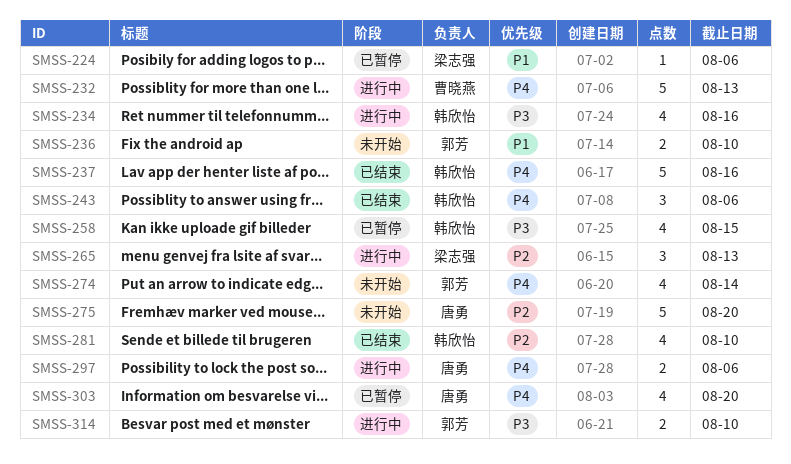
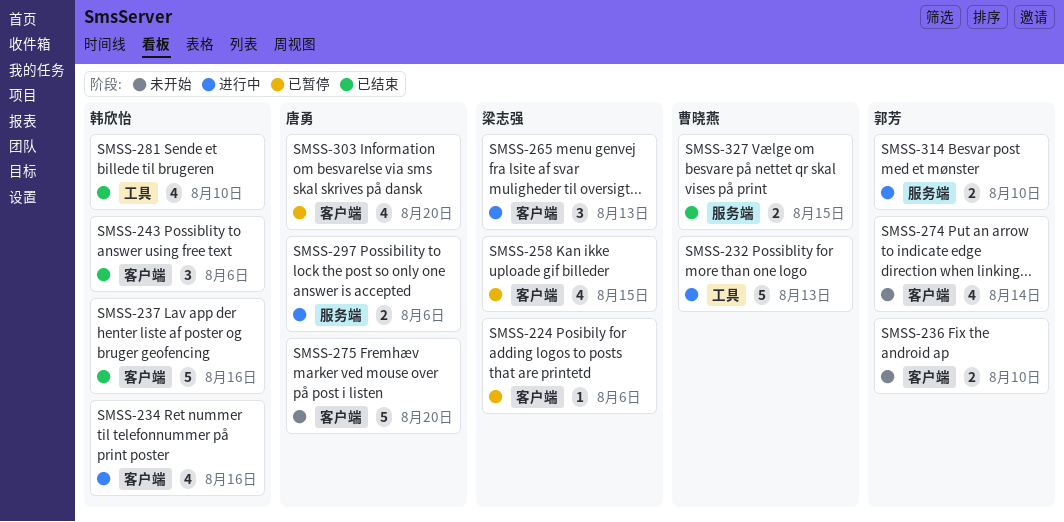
SMSS-258, owner: 韩欣怡 -> 梁志强
SMSS-327: none -> present

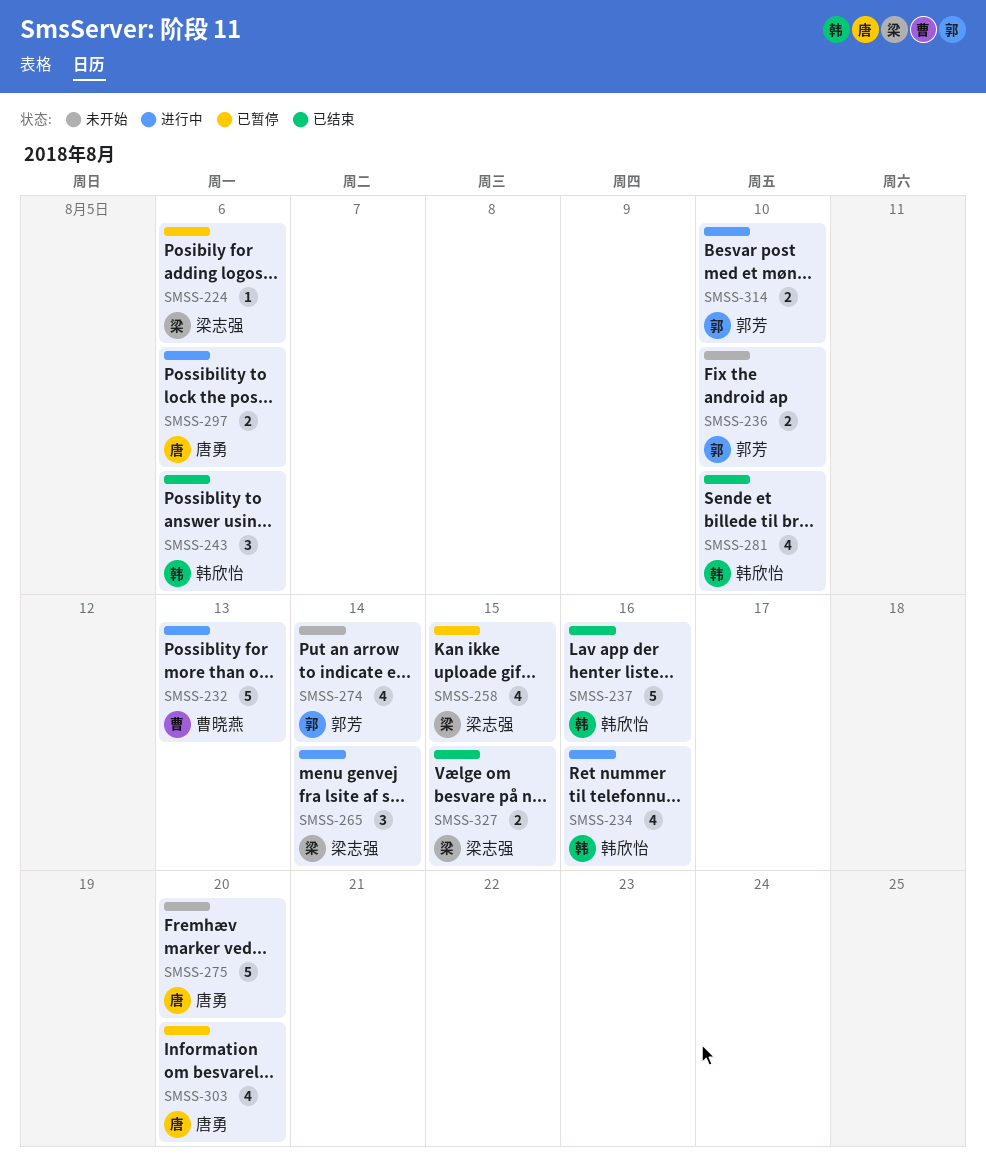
SMSS-265, due: Aug 13 -> Aug 14
SMSS-327, owner: 曹晓燕 -> 梁志强

